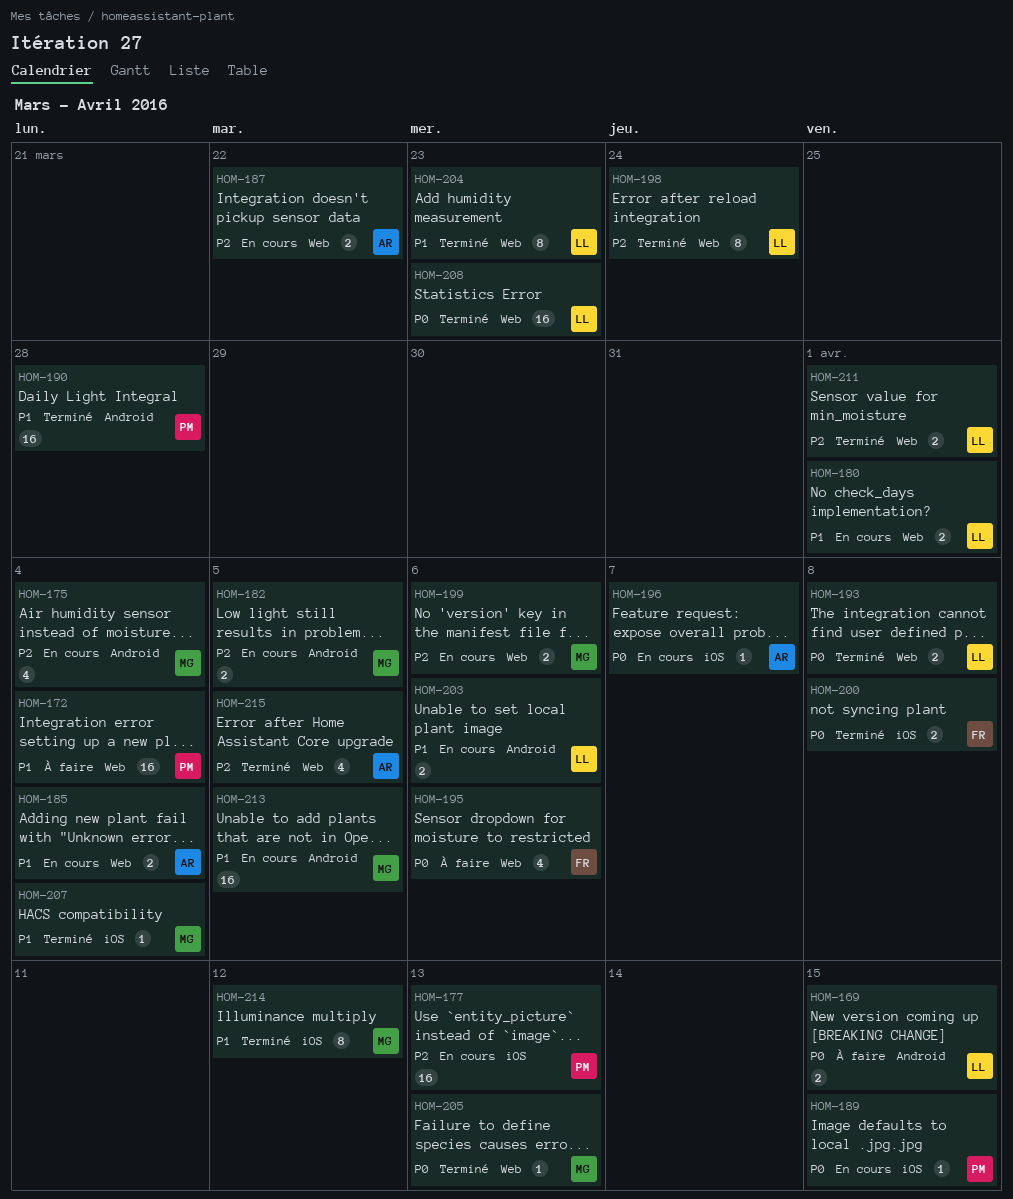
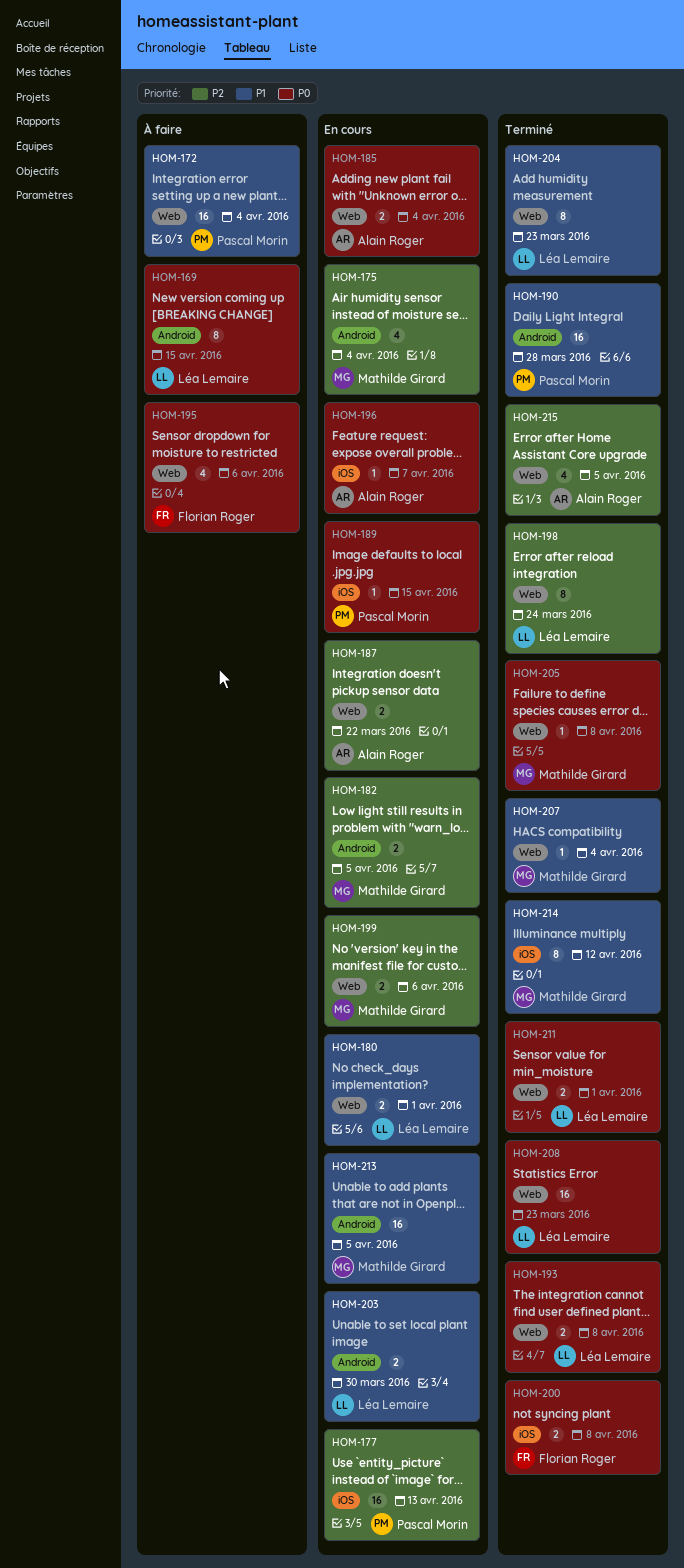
HOM-169, estimate: 2 -> 8
HOM-185, priority: P1 -> P0
HOM-203, due: Apr 6 -> Mar 30
HOM-205, due: Apr 13 -> Apr 8
HOM-207, label: iOS -> Web
HOM-211, priority: P2 -> P0

